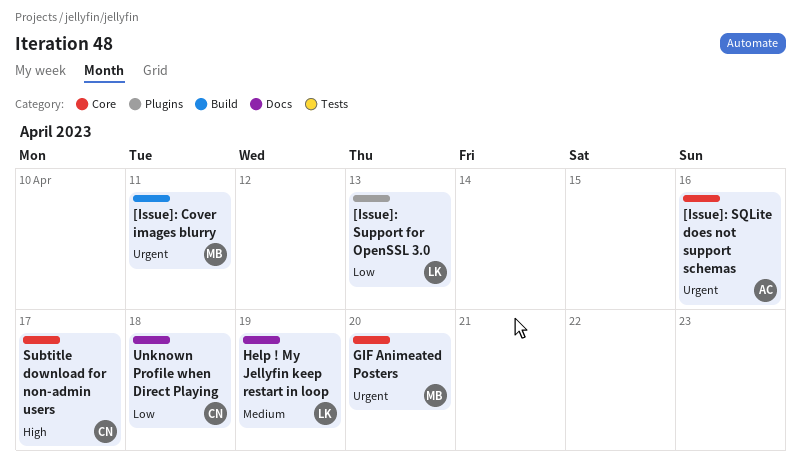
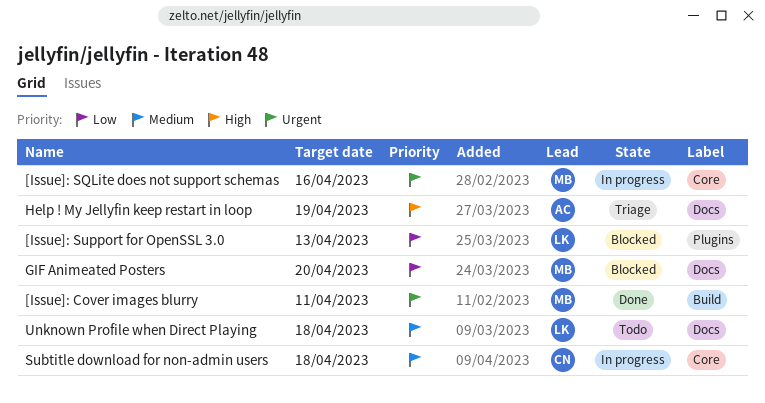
[Issue]: SQLite does not support schemas, owner: AC -> MB
GIF Animeated Posters, priority: Urgent -> Low
GIF Animeated Posters, label: Core -> Docs
Help ! My Jellyfin keep restart in loop, owner: LK -> AC
Help ! My Jellyfin keep restart in loop, priority: Medium -> High
Subtitle download for non-admin users, priority: High -> Medium
Subtitle download for non-admin users, due: Apr 17 -> Apr 18
Unknown Profile when Direct Playing, owner: CN -> LK
Unknown Profile when Direct Playing, priority: Low -> Medium

